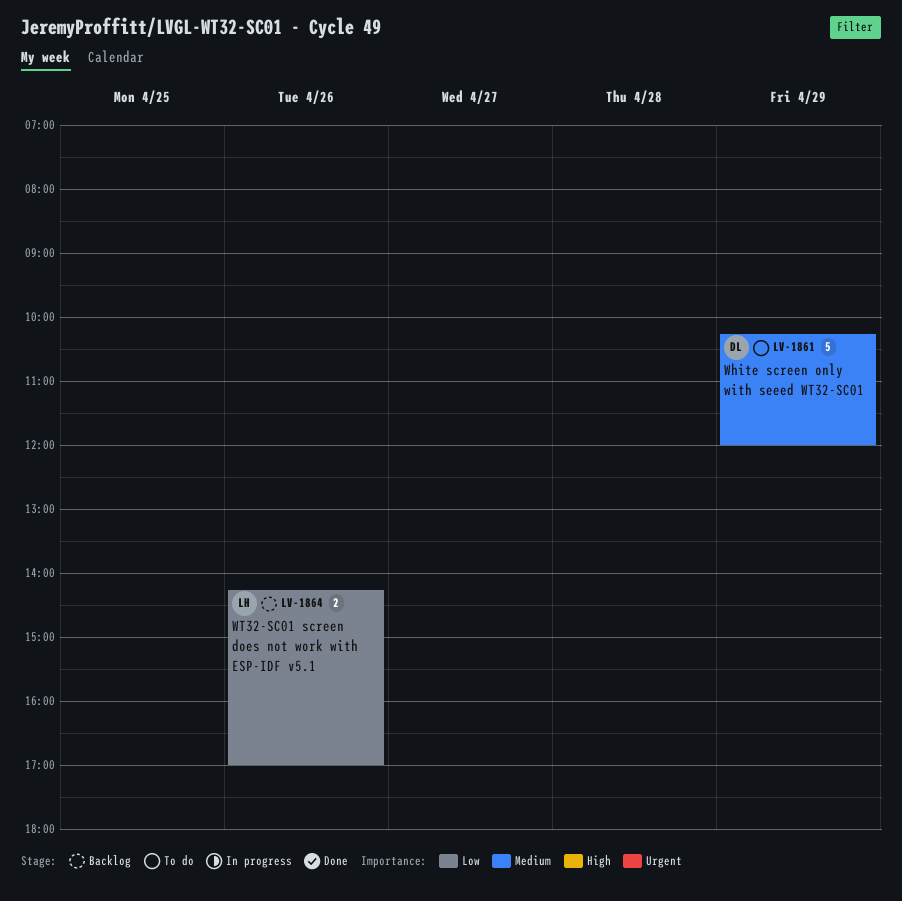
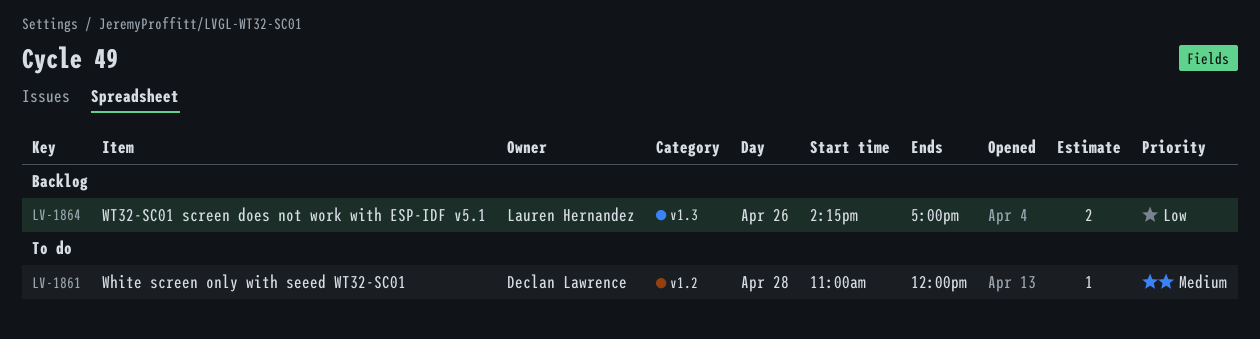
LV-1861, estimate: 5 -> 1
LV-1861, day: Apr 29 -> Apr 28
LV-1861, begins: 10:15 -> 11:00

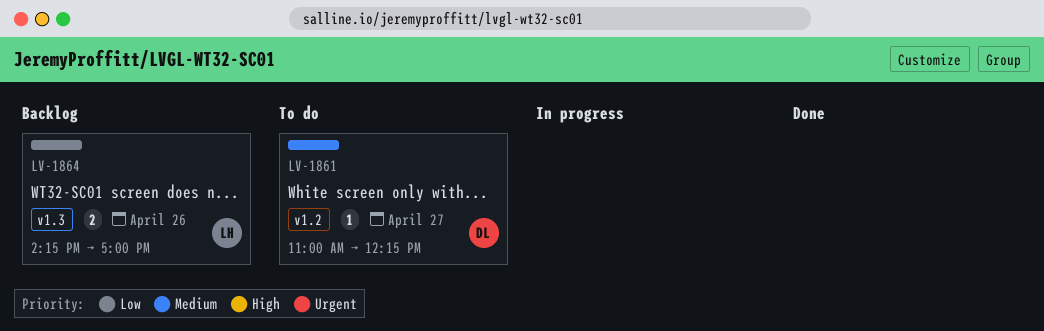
LV-1861, day: Apr 28 -> Apr 27
LV-1861, ends: 12:00 -> 12:15

